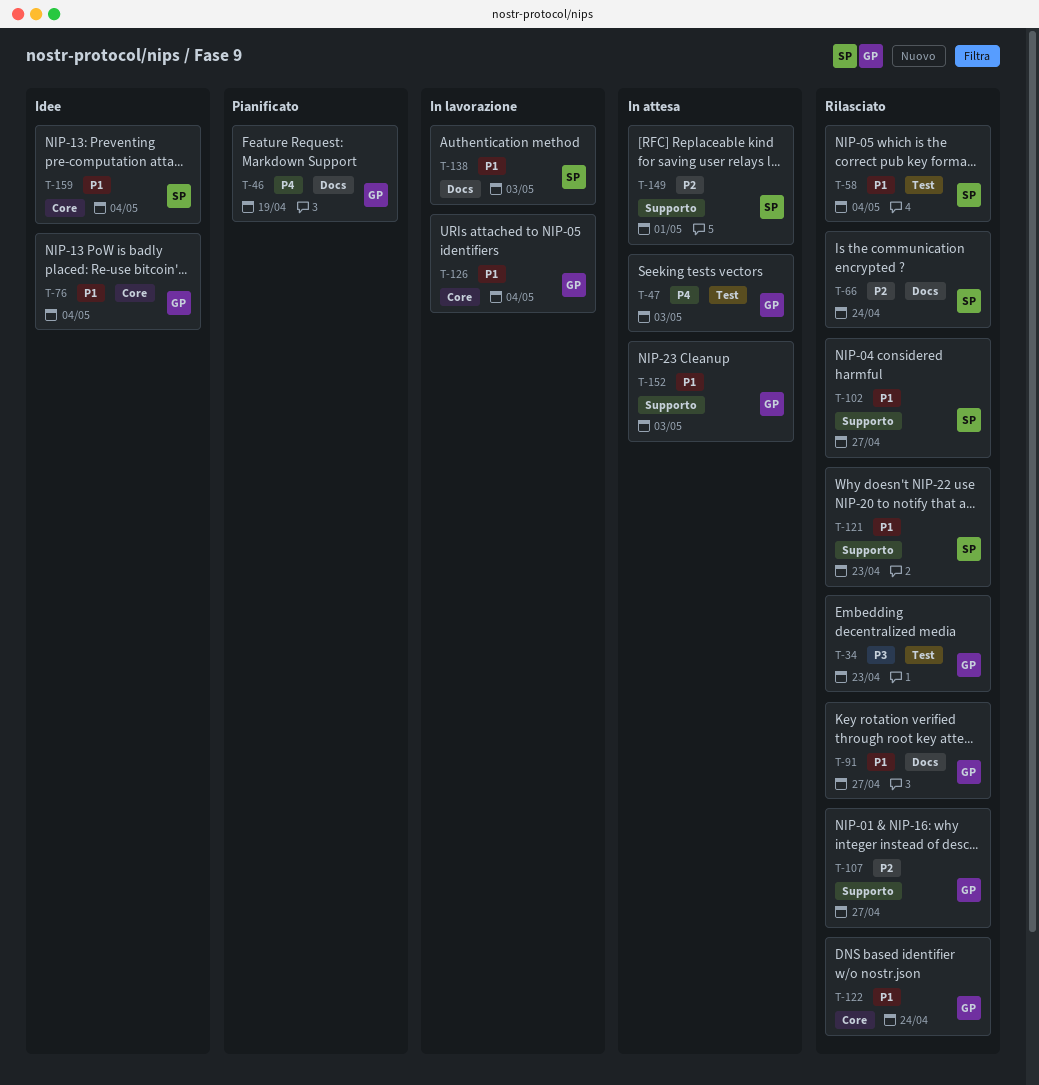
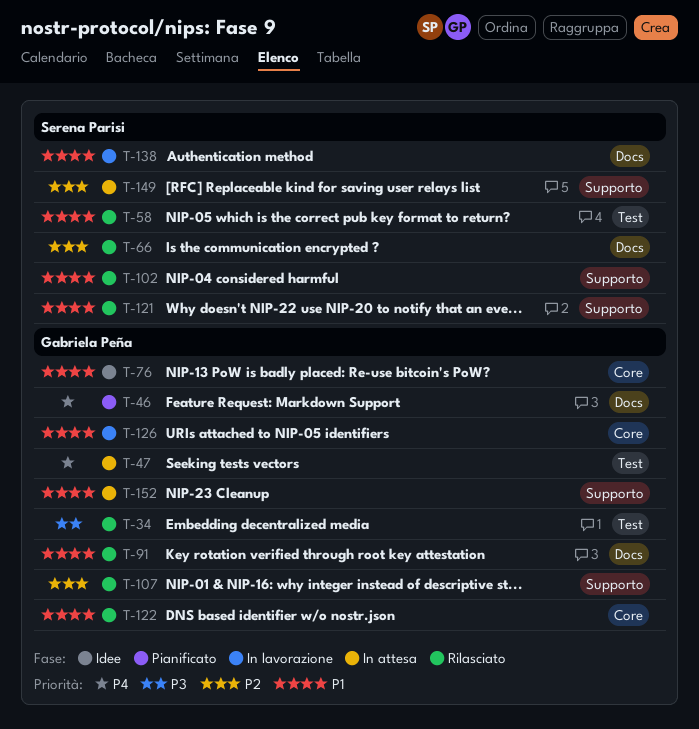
T-159: present -> none

